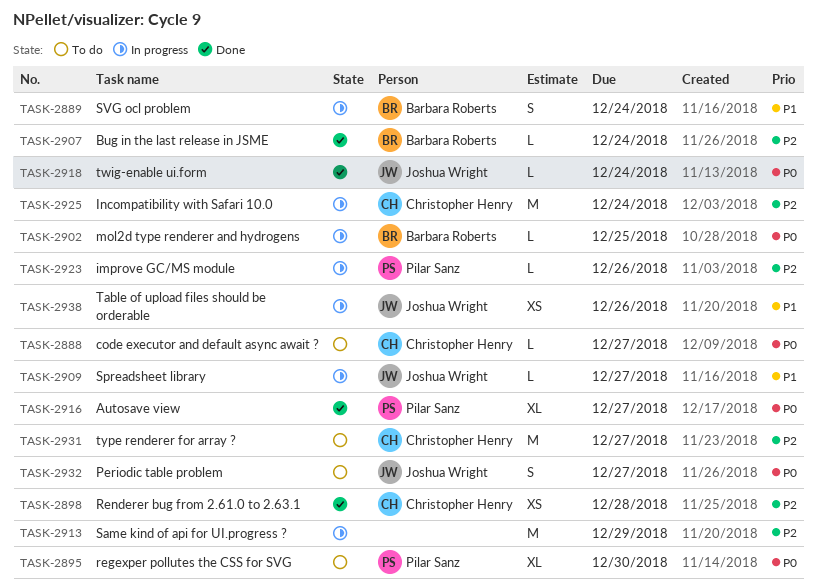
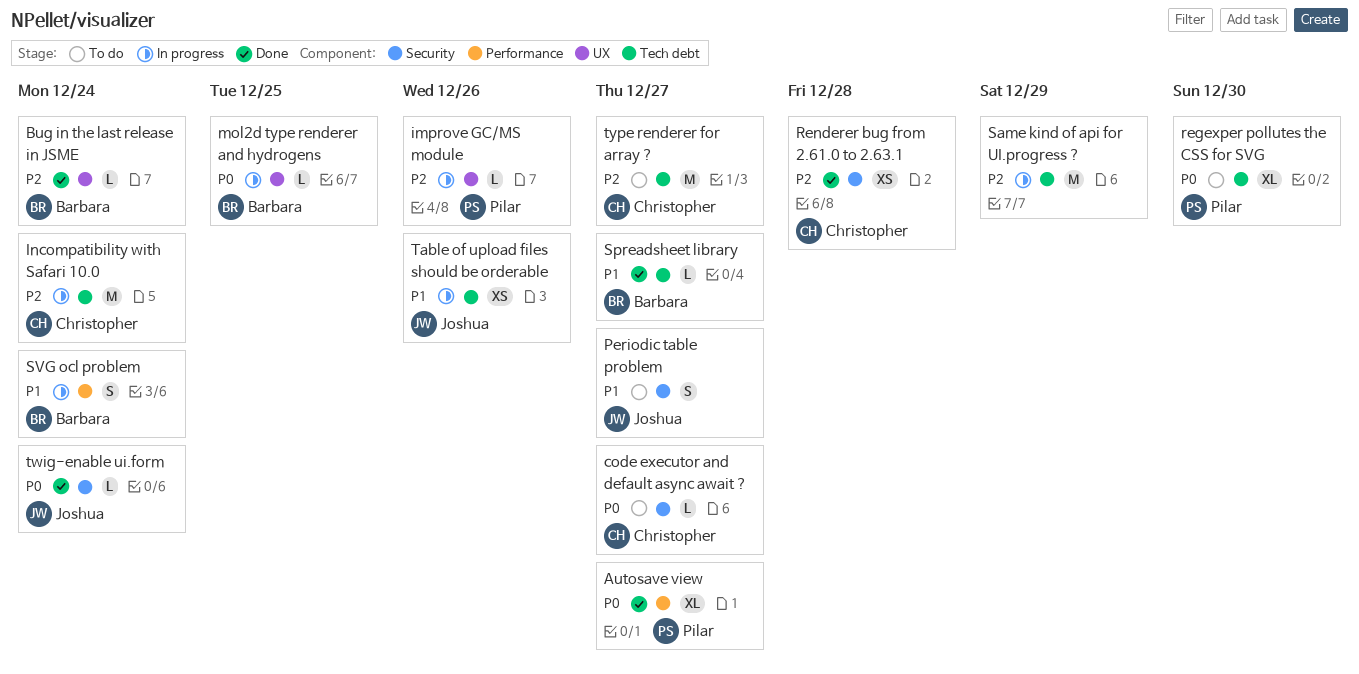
Periodic table problem, priority: P0 -> P1
Spreadsheet library, status: In progress -> Done
Spreadsheet library, owner: Joshua Wright -> Barbara Roberts

